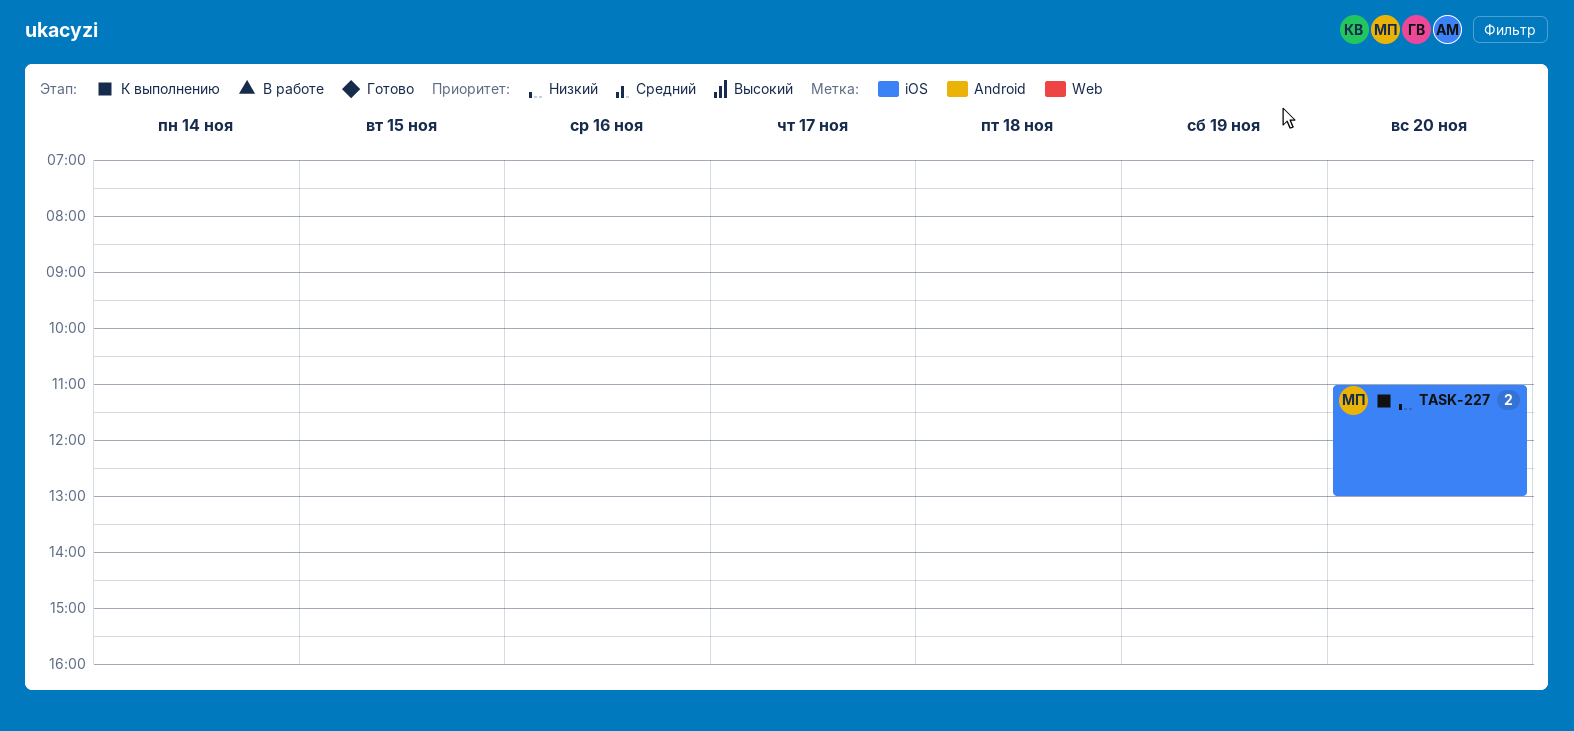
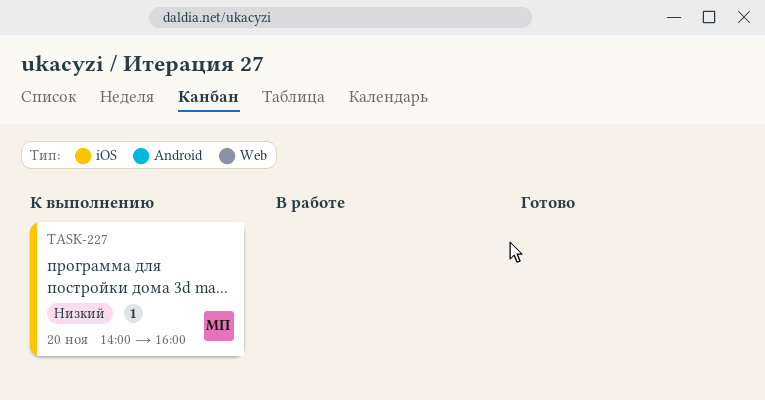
TASK-227, estimate: 2 -> 1
TASK-227, begins: 11:00 -> 14:00
TASK-227, ends: 13:00 -> 16:00

